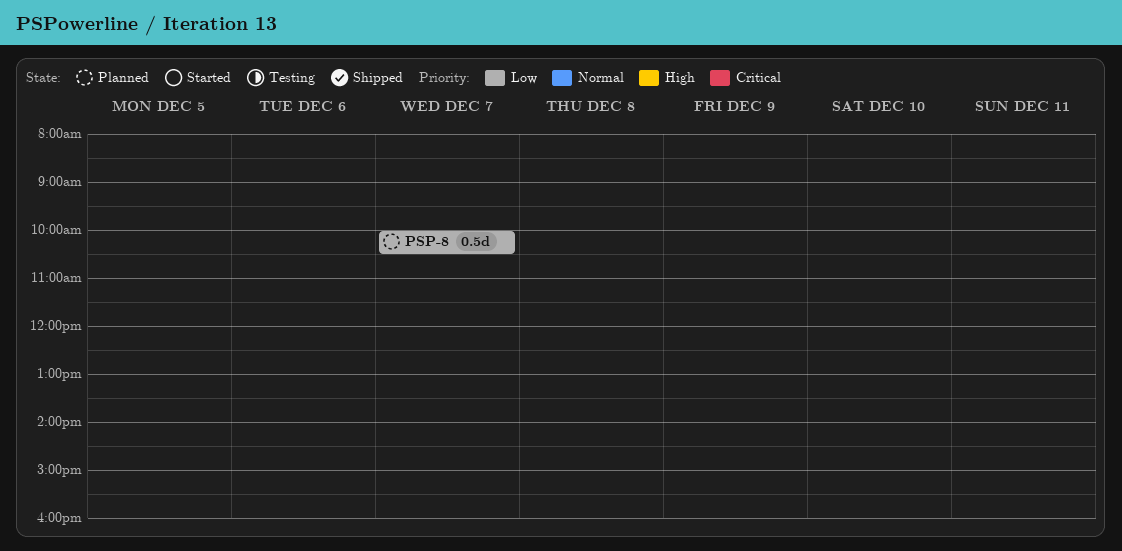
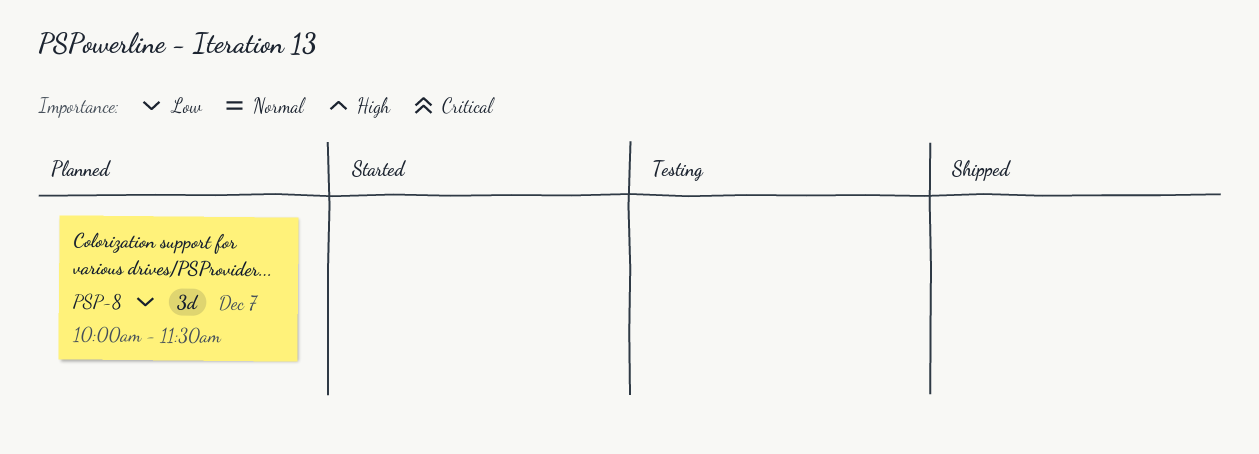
PSP-8, estimate: 0.5d -> 3d
PSP-8, ends: 10:30 -> 11:30

